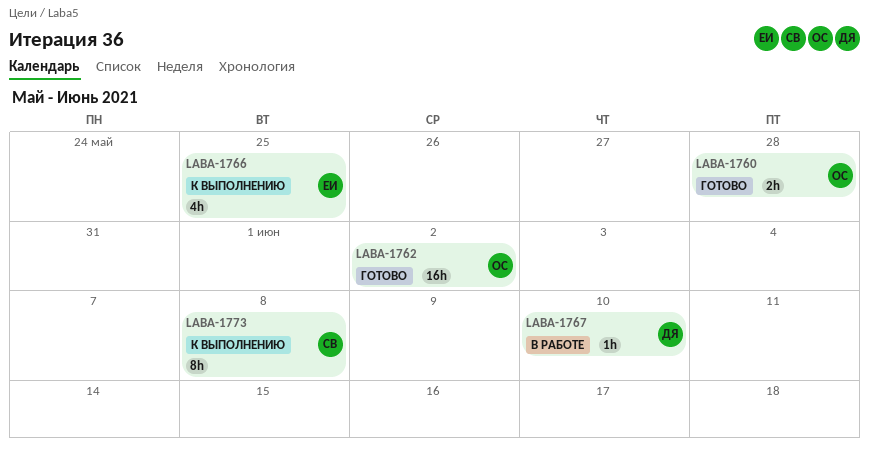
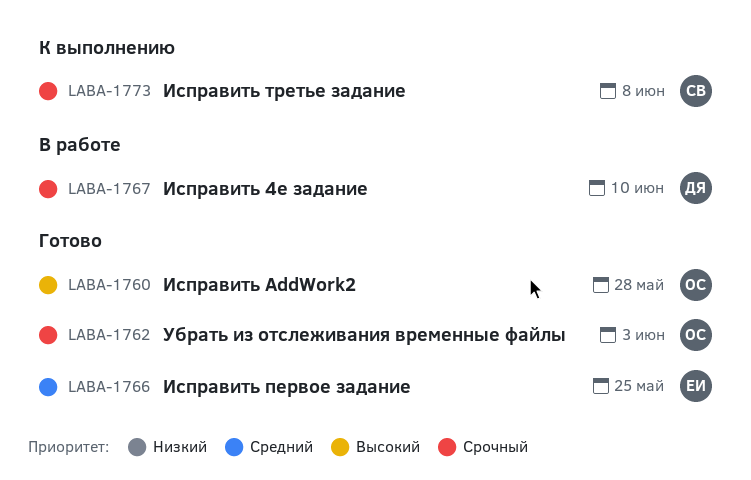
LABA-1762, due: Jun 2 -> Jun 3
LABA-1766, status: К выполнению -> Готово

